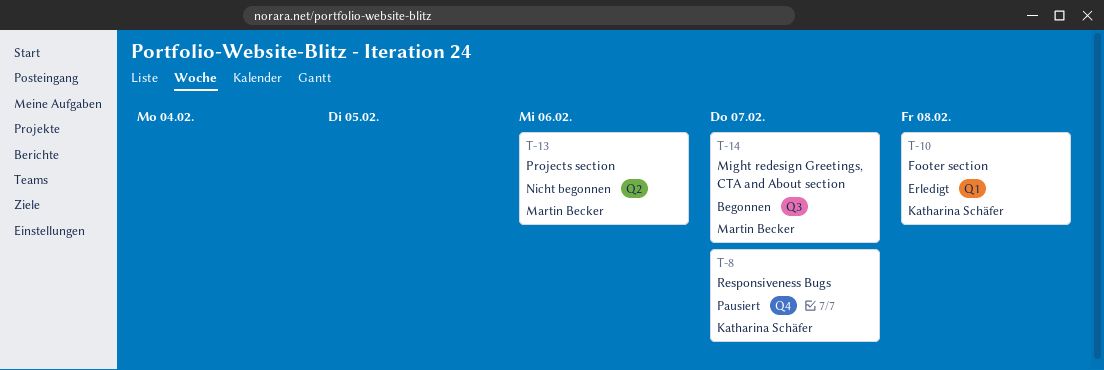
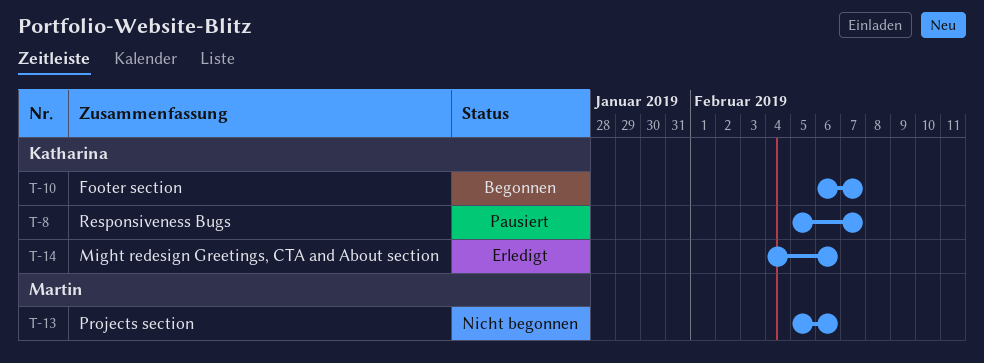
T-10, status: Erledigt -> Begonnen
T-10, due: Feb 8 -> Feb 7
T-14, status: Begonnen -> Erledigt
T-14, owner: Martin Becker -> Katharina Schäfer
T-14, due: Feb 7 -> Feb 6

